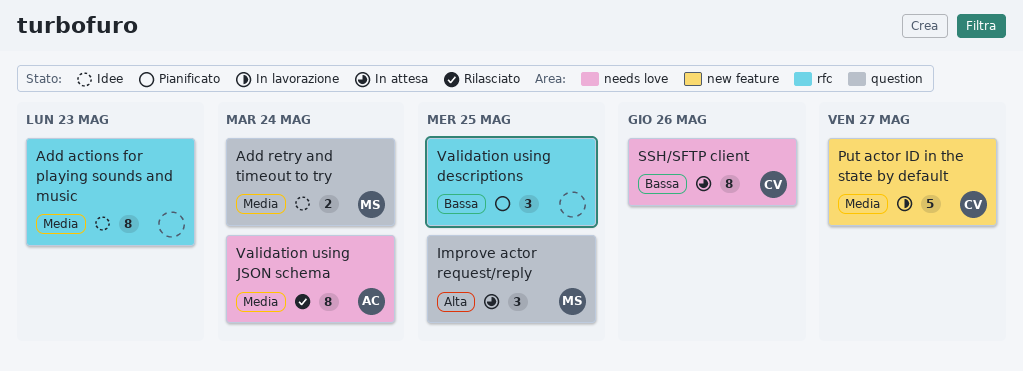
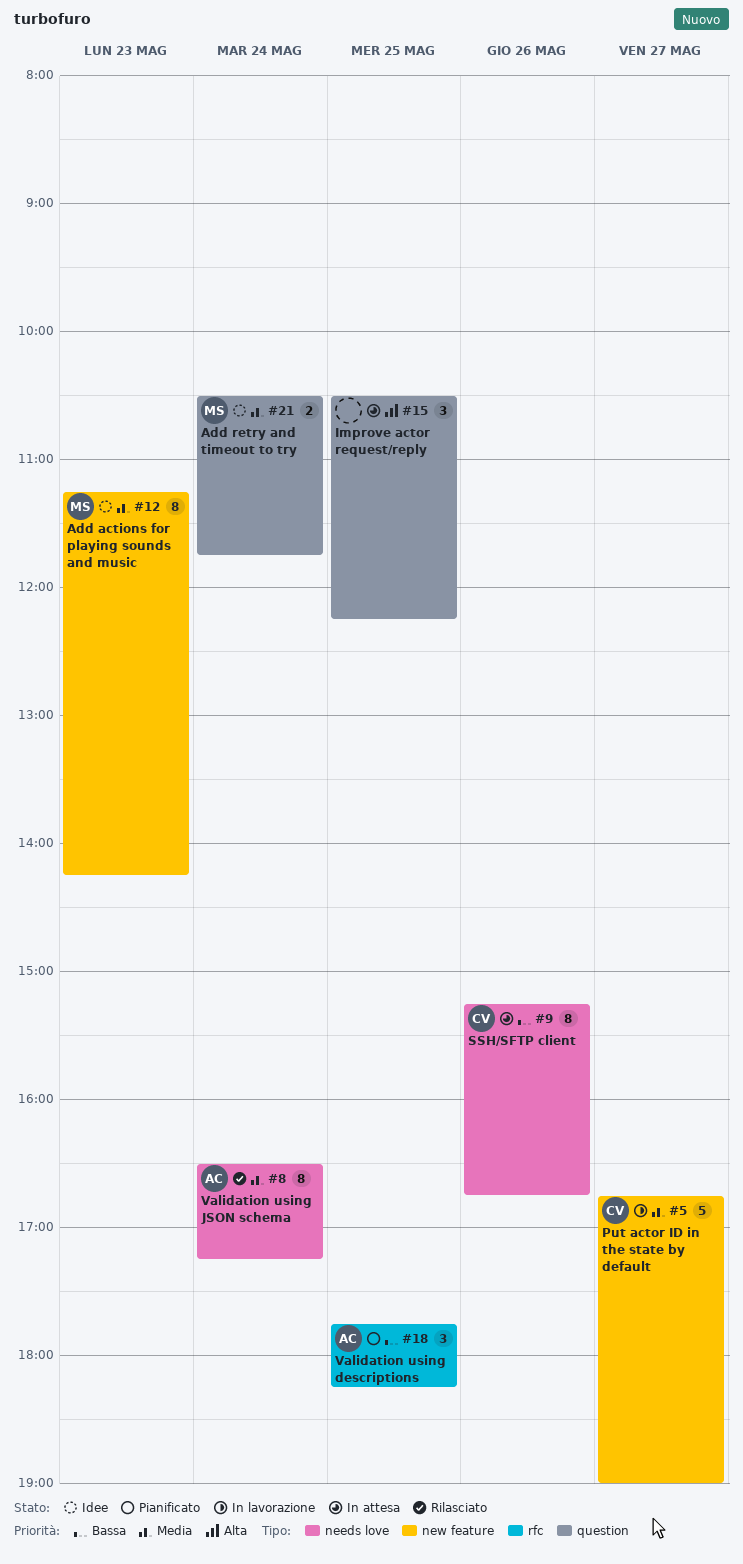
Add actions for playing sounds and music, owner: none -> MS
Add actions for playing sounds and music, label: rfc -> new feature
Improve actor request/reply, owner: MS -> none
Validation using descriptions, owner: none -> AC

